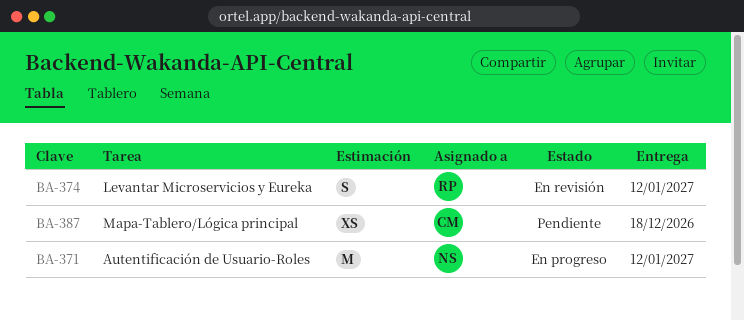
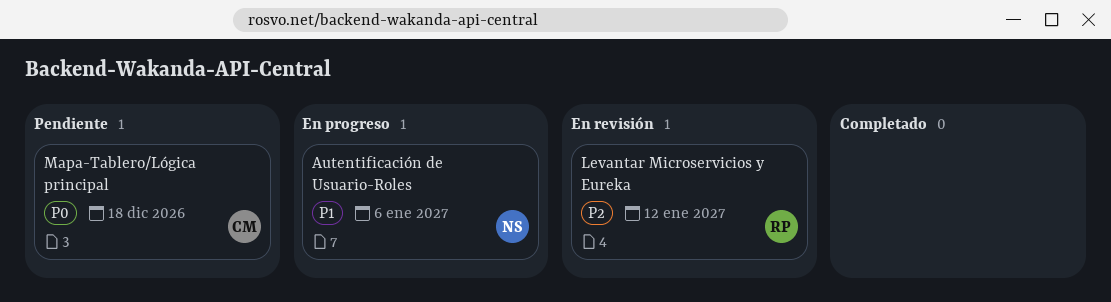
Autentificación de Usuario-Roles, due: Jan 12 -> Jan 6

